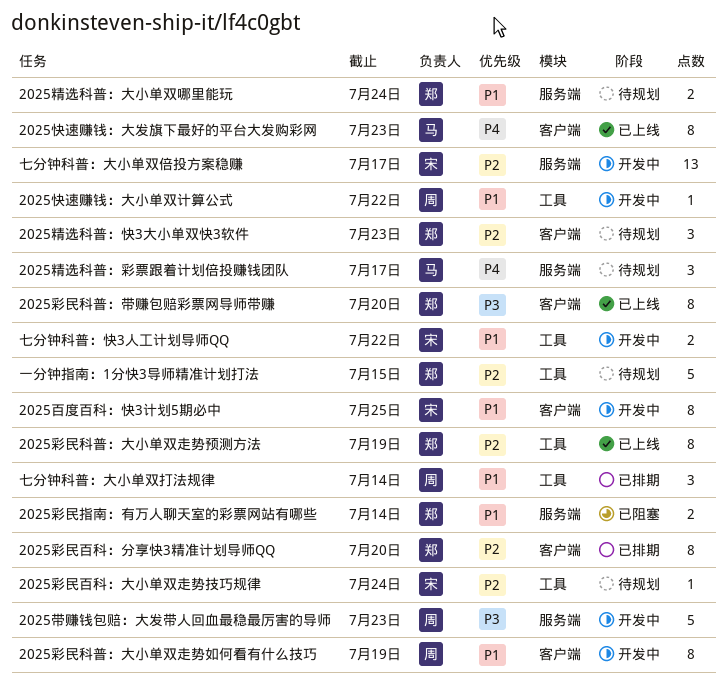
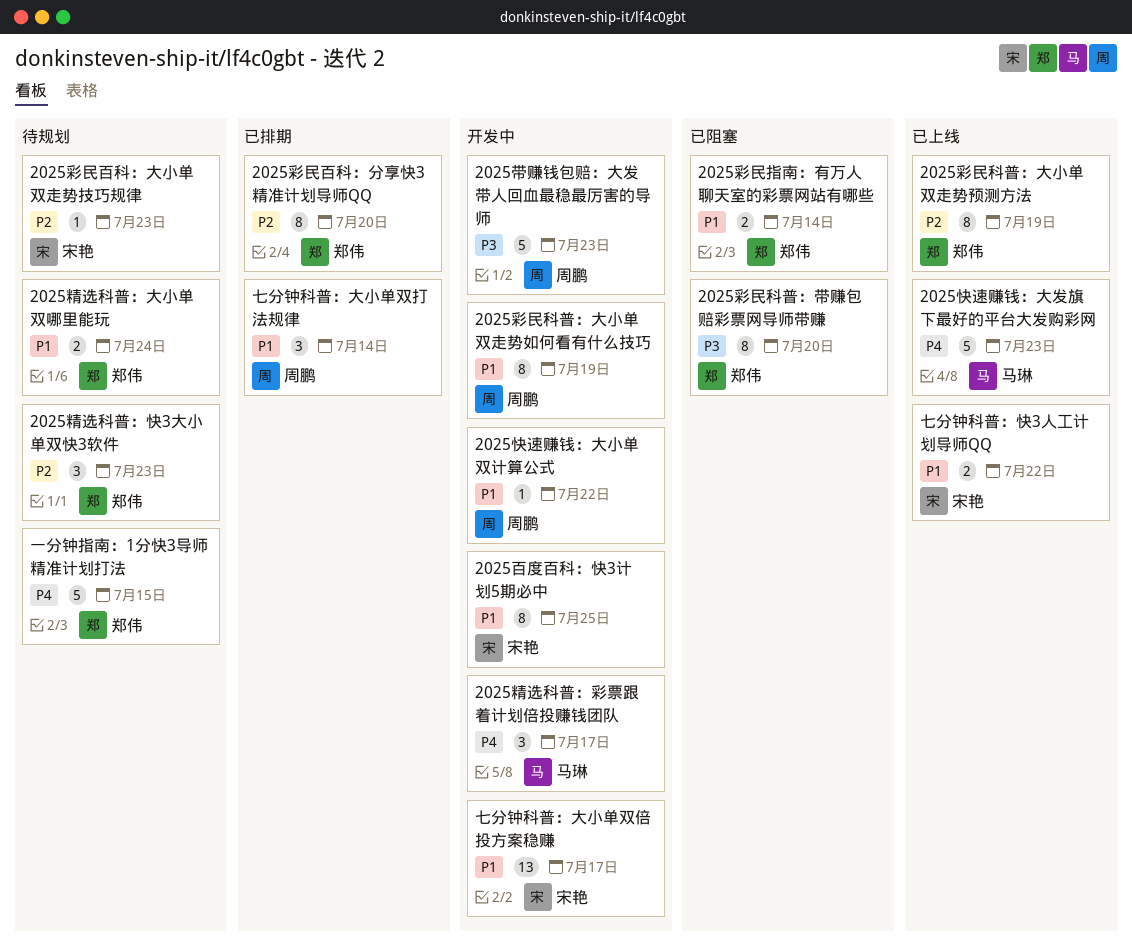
2025彩民百科：大小单双走势技巧规律, due: Jul 24 -> Jul 23
2025彩民科普：带赚包赔彩票网导师带赚, status: 已上线 -> 已阻塞
2025快速赚钱：大发旗下最好的平台大发购彩网, estimate: 8 -> 5
2025精选科普：彩票跟着计划倍投赚钱团队, status: 待规划 -> 开发中
一分钟指南：1分快3导师精准计划打法, priority: P2 -> P4
七分钟科普：大小单双倍投方案稳赚, priority: P2 -> P1
七分钟科普：快3人工计划导师QQ, status: 开发中 -> 已上线

